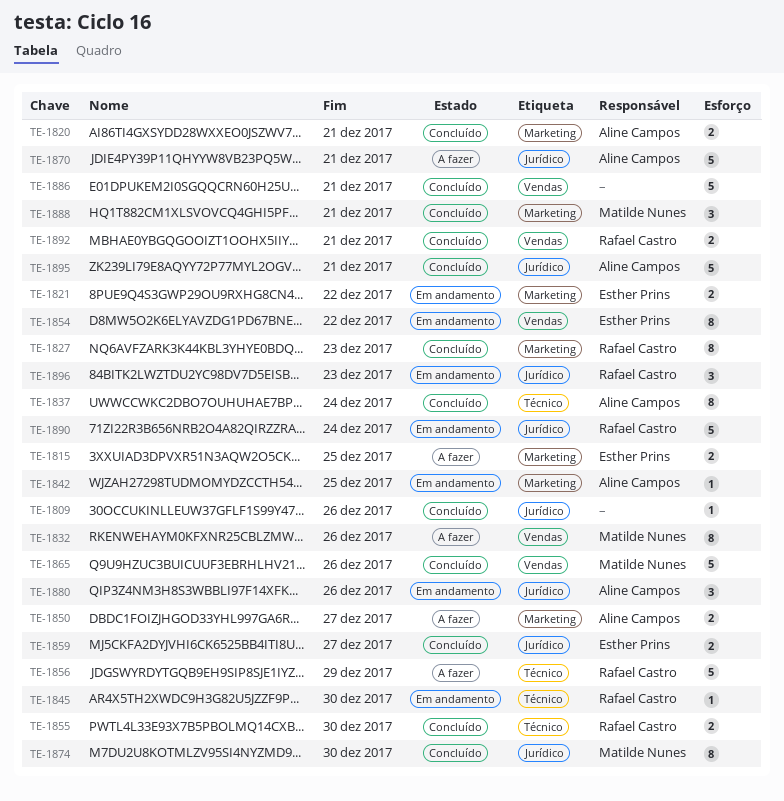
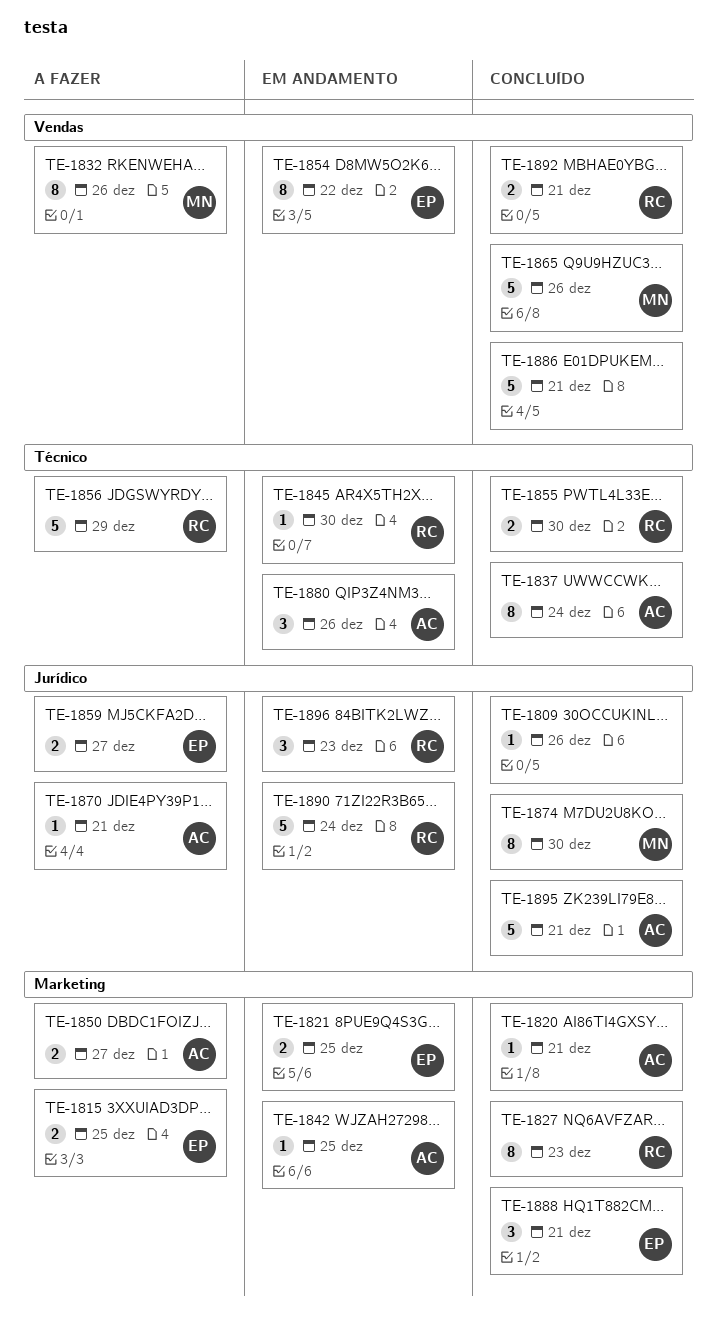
TE-1820, estimate: 2 -> 1
TE-1821, due: Dec 22 -> Dec 25
TE-1859, status: Concluído -> A fazer
TE-1870, estimate: 5 -> 1
TE-1880, label: Jurídico -> Técnico
TE-1888, owner: Matilde Nunes -> Esther Prins

